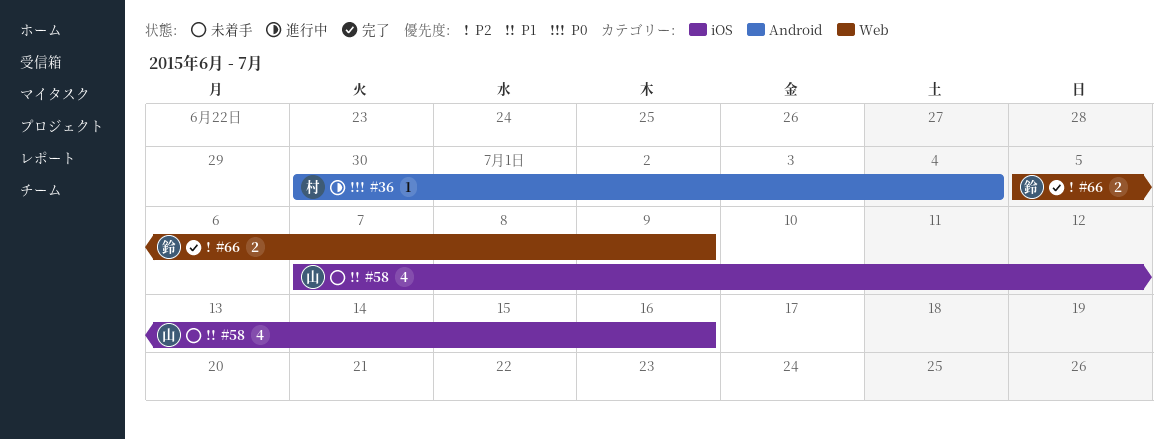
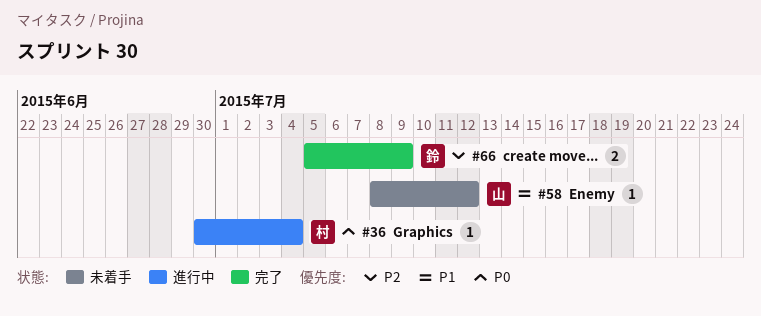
#58, estimate: 4 -> 1
#58, start: Jul 7 -> Jul 8
#58, due: Jul 16 -> Jul 12

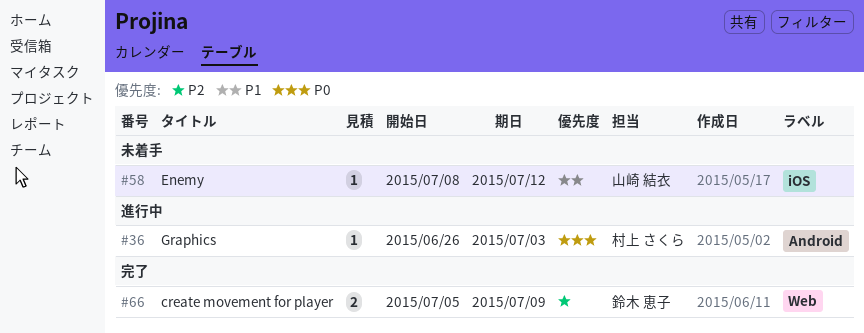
#36, start: Jun 30 -> Jun 26
#36, due: Jul 4 -> Jul 3

